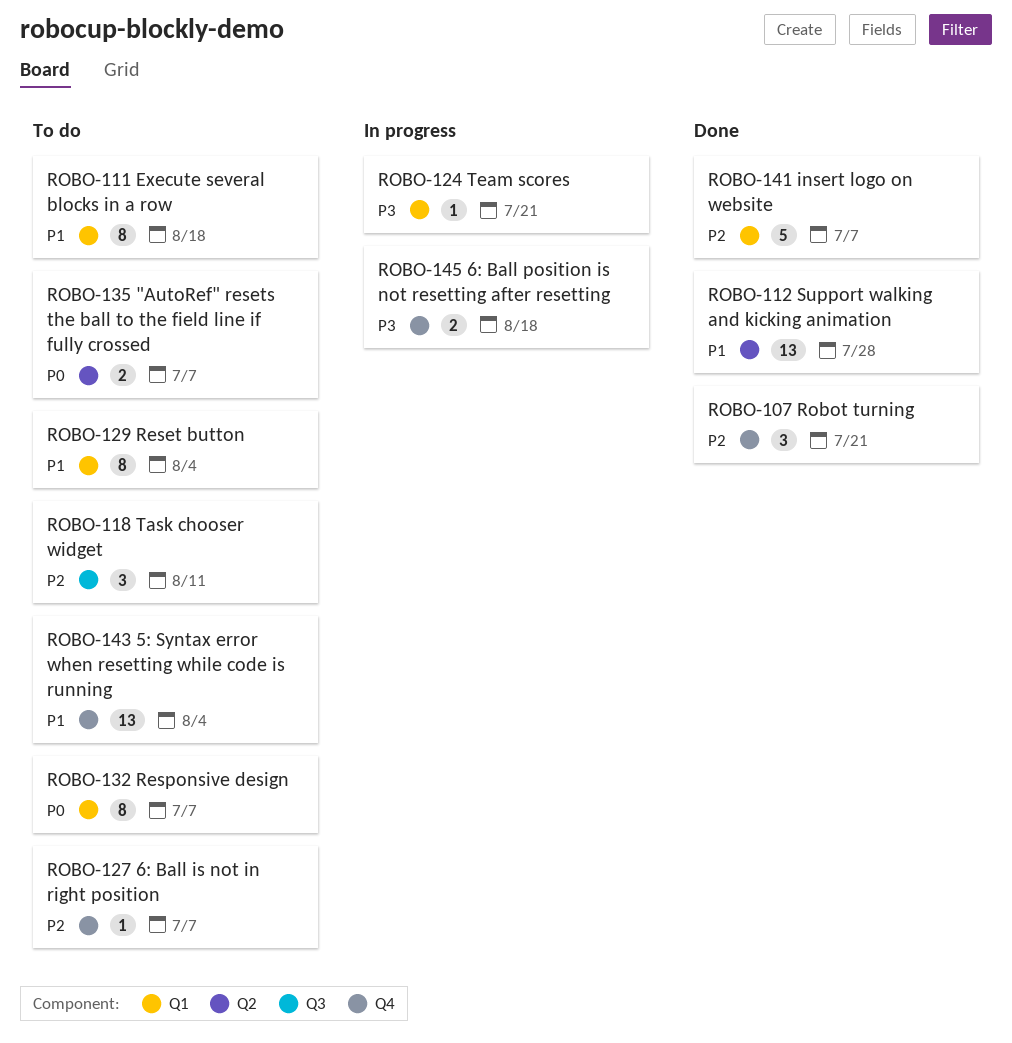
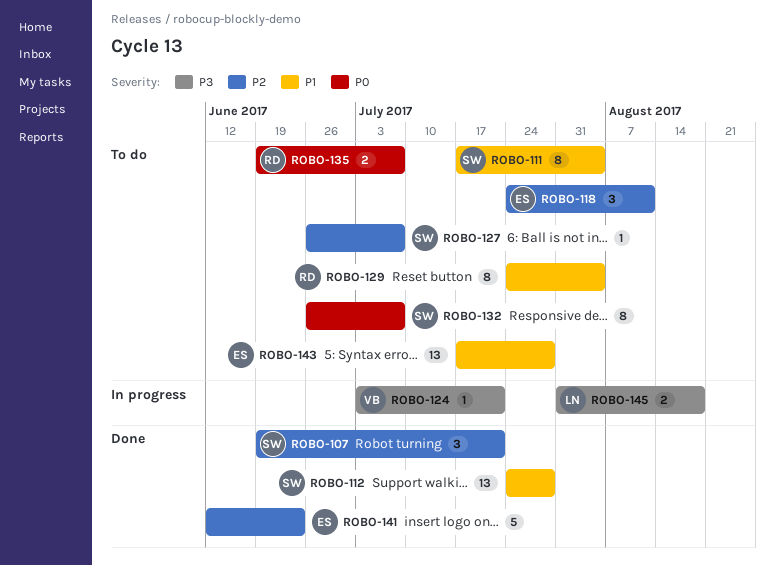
ROBO-111, due: Aug 18 -> Aug 4
ROBO-141, due: Jul 7 -> Jun 23
ROBO-143, due: Aug 4 -> Jul 28

